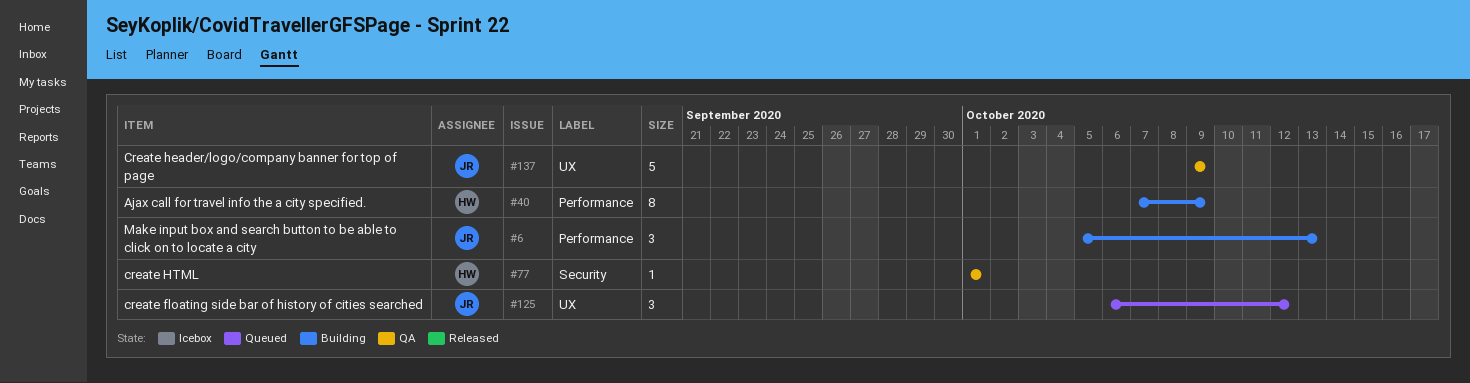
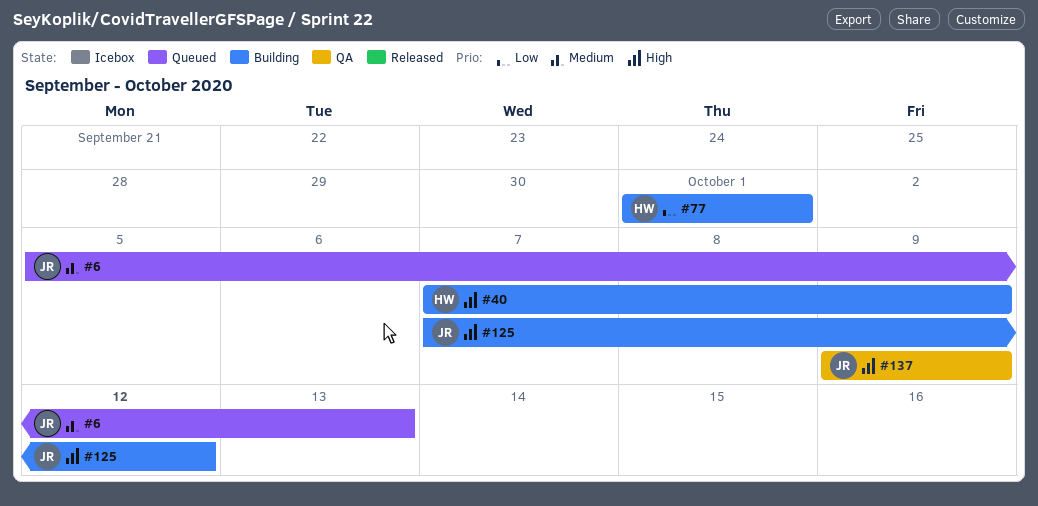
#6, status: Building -> Queued
#77, status: QA -> Building
#125, status: Queued -> Building
#125, start: Oct 6 -> Oct 7

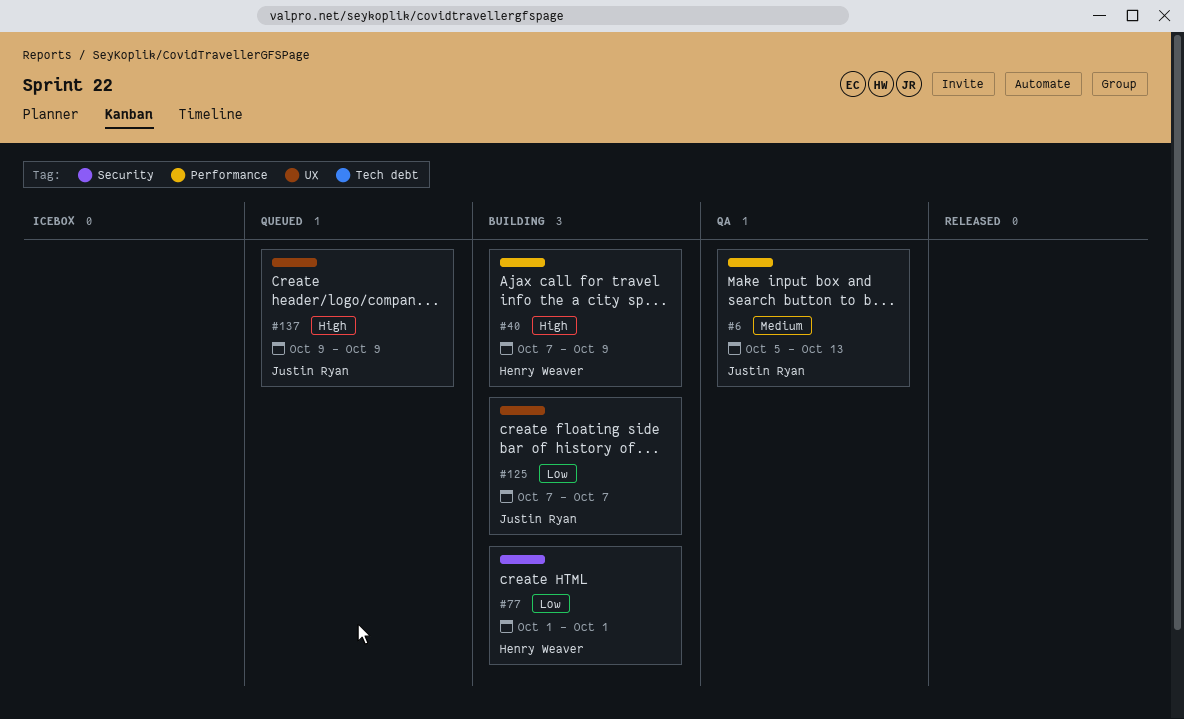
#6, status: Queued -> QA
#125, priority: High -> Low
#125, due: Oct 12 -> Oct 7
#137, status: QA -> Queued

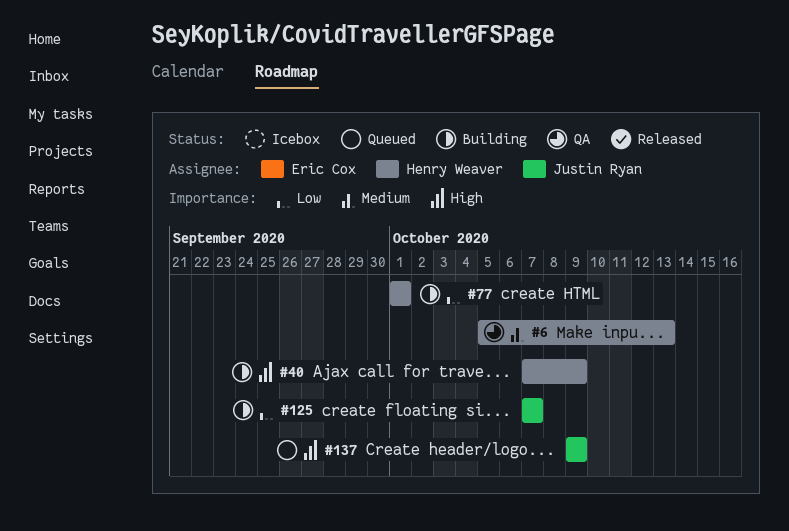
#6, owner: Justin Ryan -> Henry Weaver

